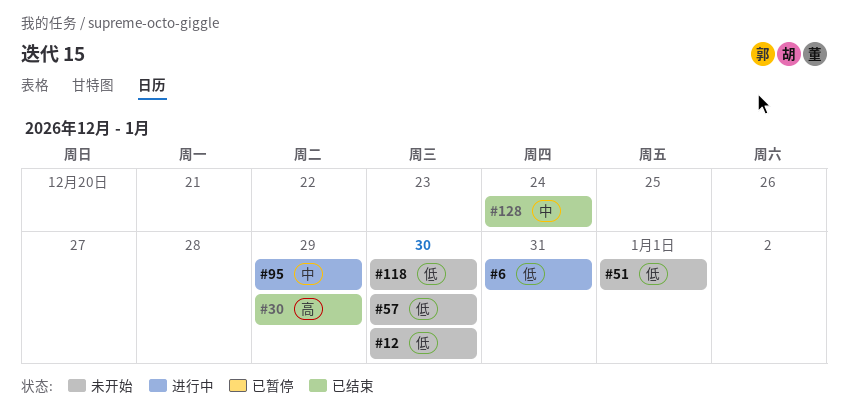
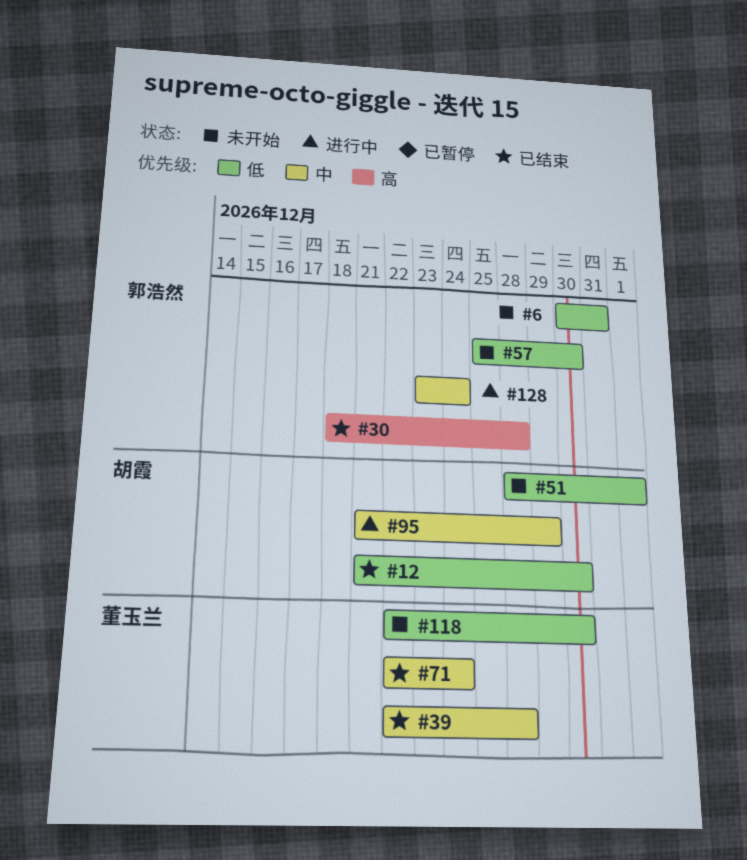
#6, status: 进行中 -> 未开始
#12, status: 未开始 -> 已结束
#30, due: Dec 29 -> Dec 28
#39: none -> present
#71: none -> present
#128, status: 已结束 -> 进行中

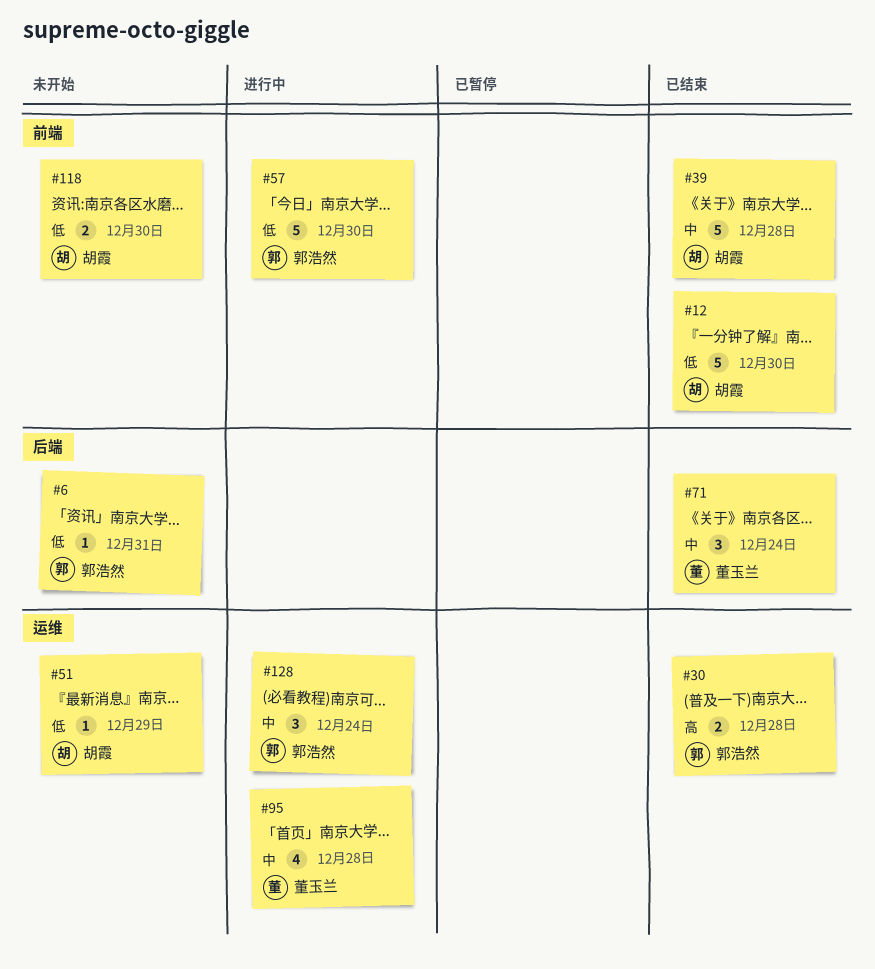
#39, owner: 董玉兰 -> 胡霞
#51, due: Jan 1 -> Dec 29
#57, status: 未开始 -> 进行中
#95, owner: 胡霞 -> 董玉兰
#95, due: Dec 29 -> Dec 28
#118, owner: 董玉兰 -> 胡霞

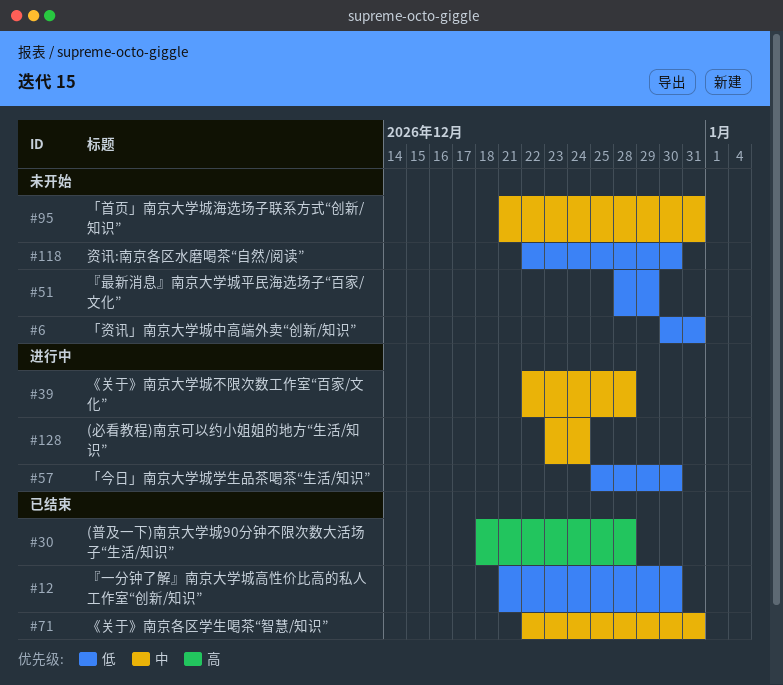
#39, status: 已结束 -> 进行中
#71, due: Dec 24 -> Dec 31
#95, status: 进行中 -> 未开始
#95, due: Dec 28 -> Dec 31

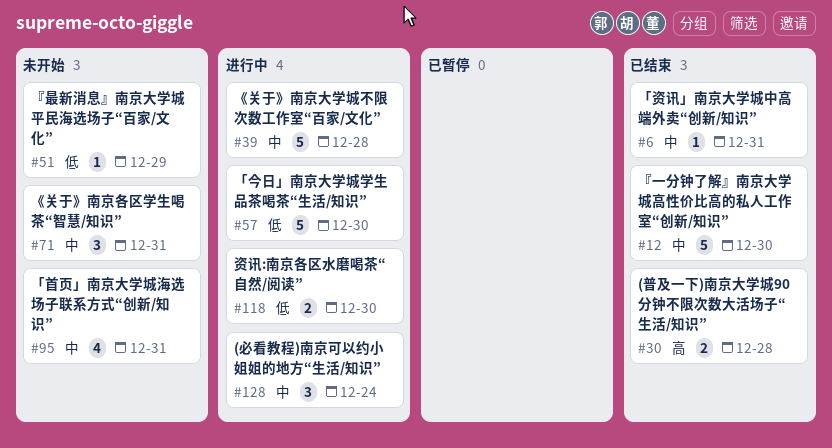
#6, status: 未开始 -> 已结束
#6, priority: 低 -> 中
#12, priority: 低 -> 中
#71, status: 已结束 -> 未开始
#118, status: 未开始 -> 进行中

